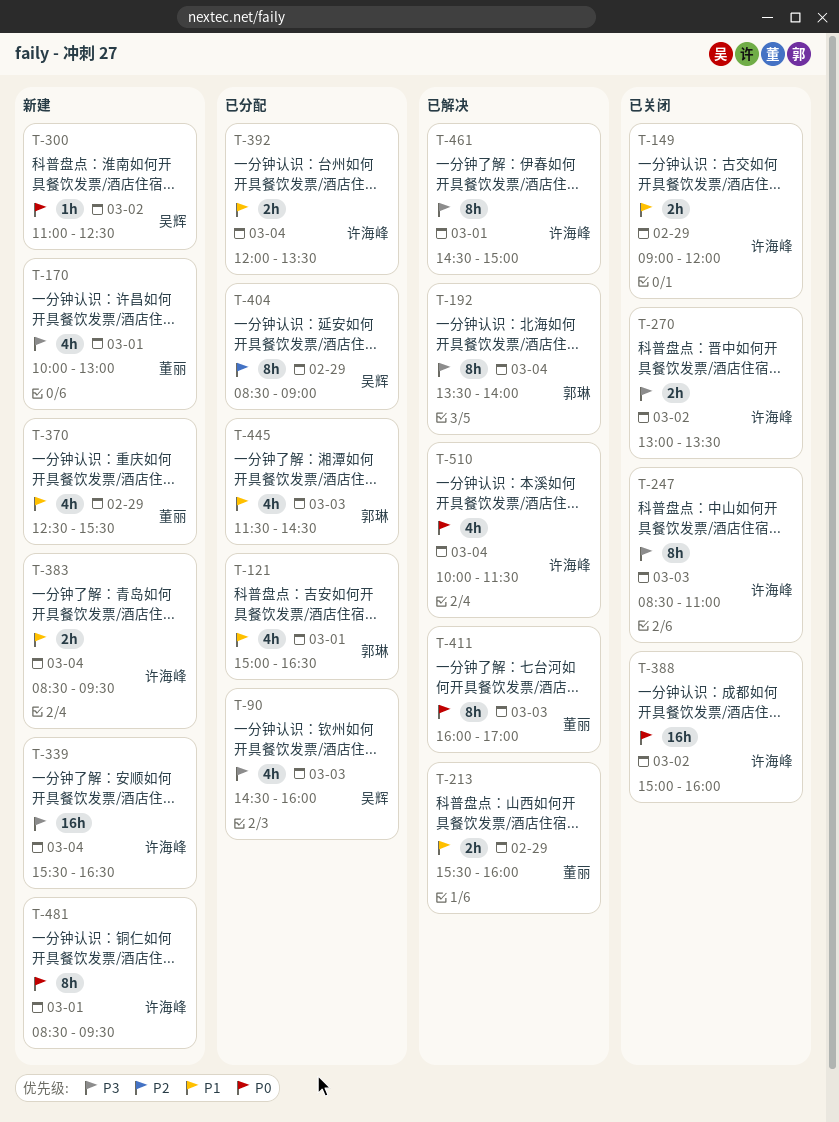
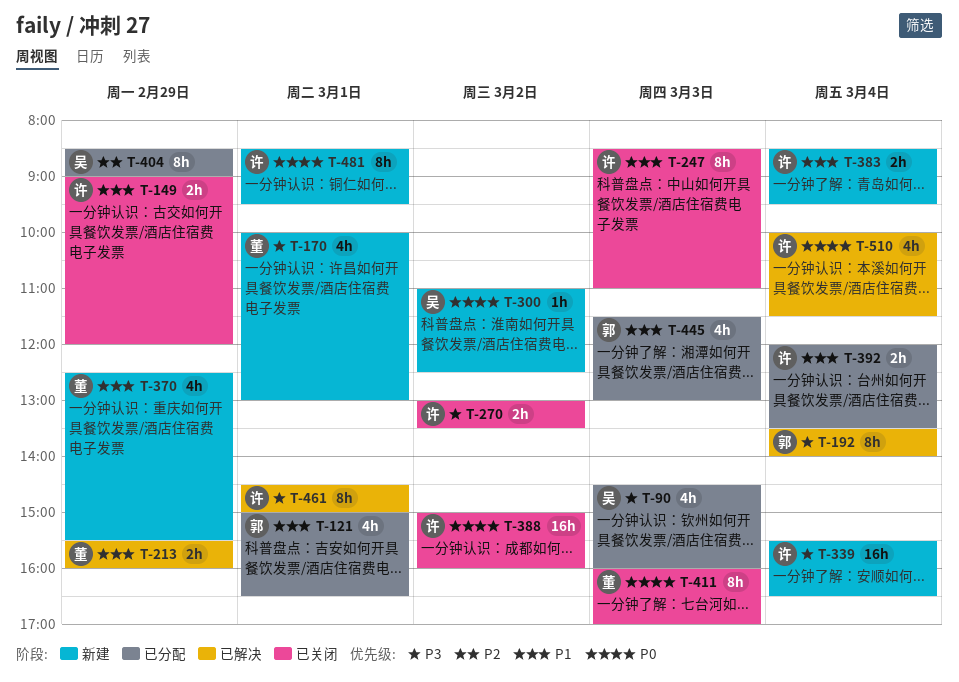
T-247, priority: P3 -> P1
T-411, status: 已解决 -> 已关闭
T-445, ends: 14:30 -> 13:00

